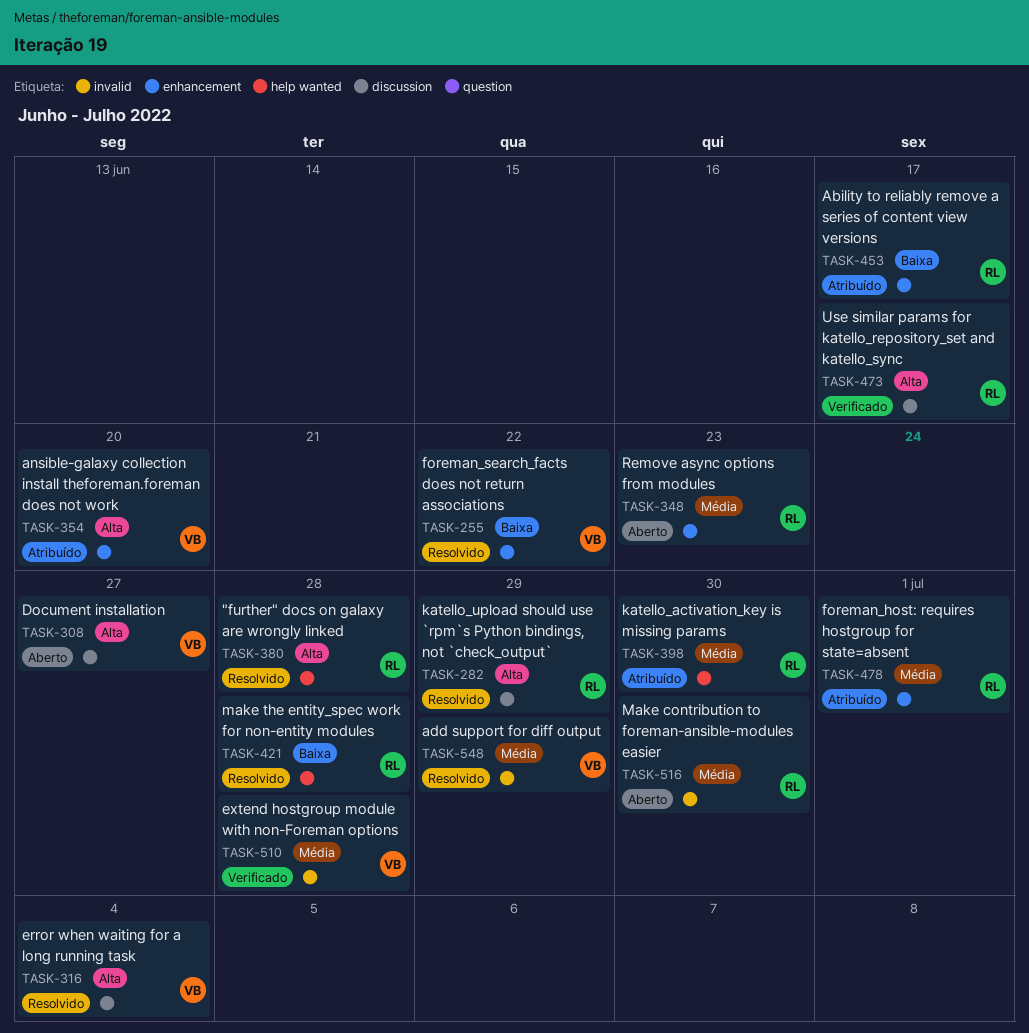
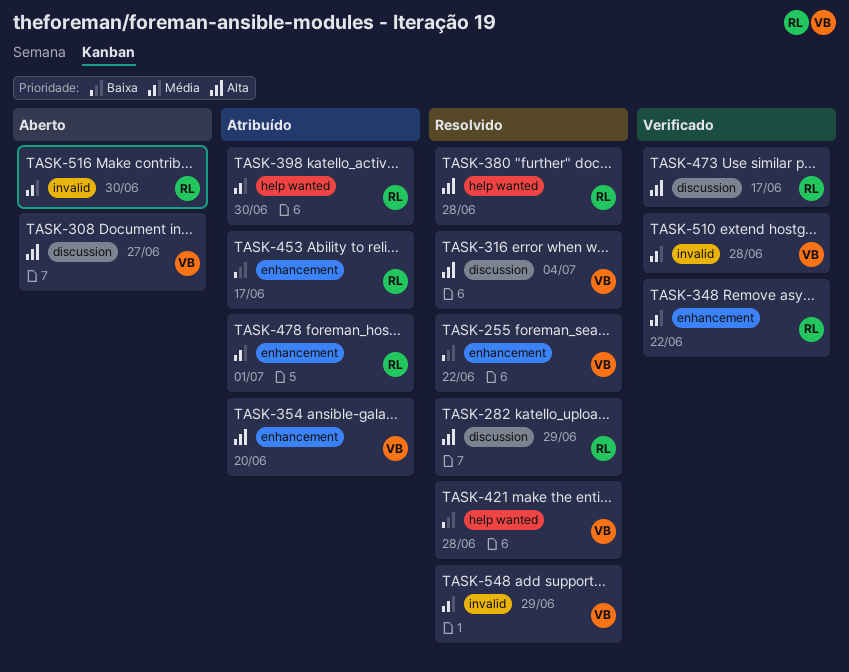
TASK-348, status: Aberto -> Verificado
TASK-348, due: Jun 23 -> Jun 22
TASK-421, owner: RL -> VB

